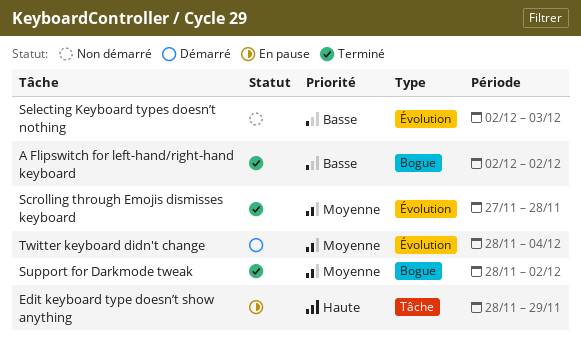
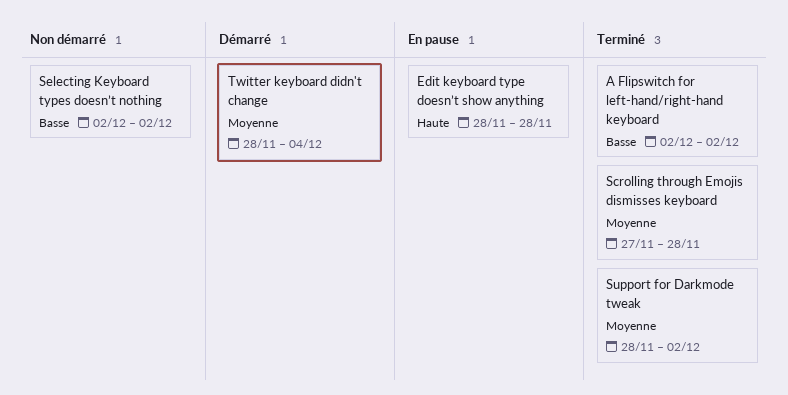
Edit keyboard type doesn’t show anything, due: Nov 29 -> Nov 28
Selecting Keyboard types doesn’t nothing, due: Dec 3 -> Dec 2

